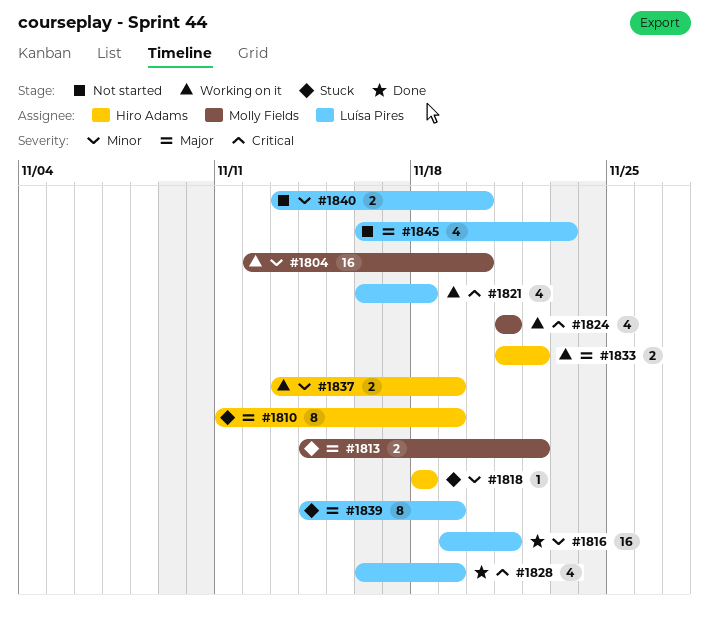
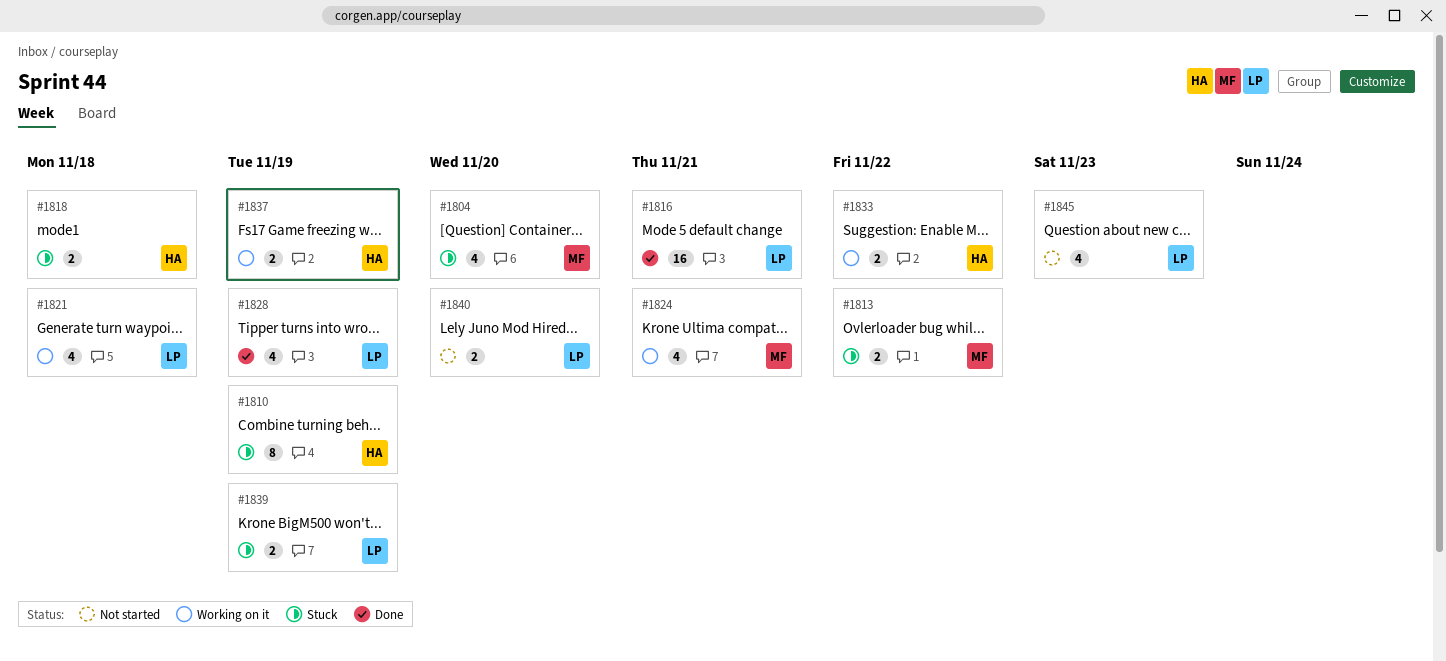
#1804, status: Working on it -> Stuck
#1804, estimate: 16 -> 4
#1818, estimate: 1 -> 2
#1839, estimate: 8 -> 2

